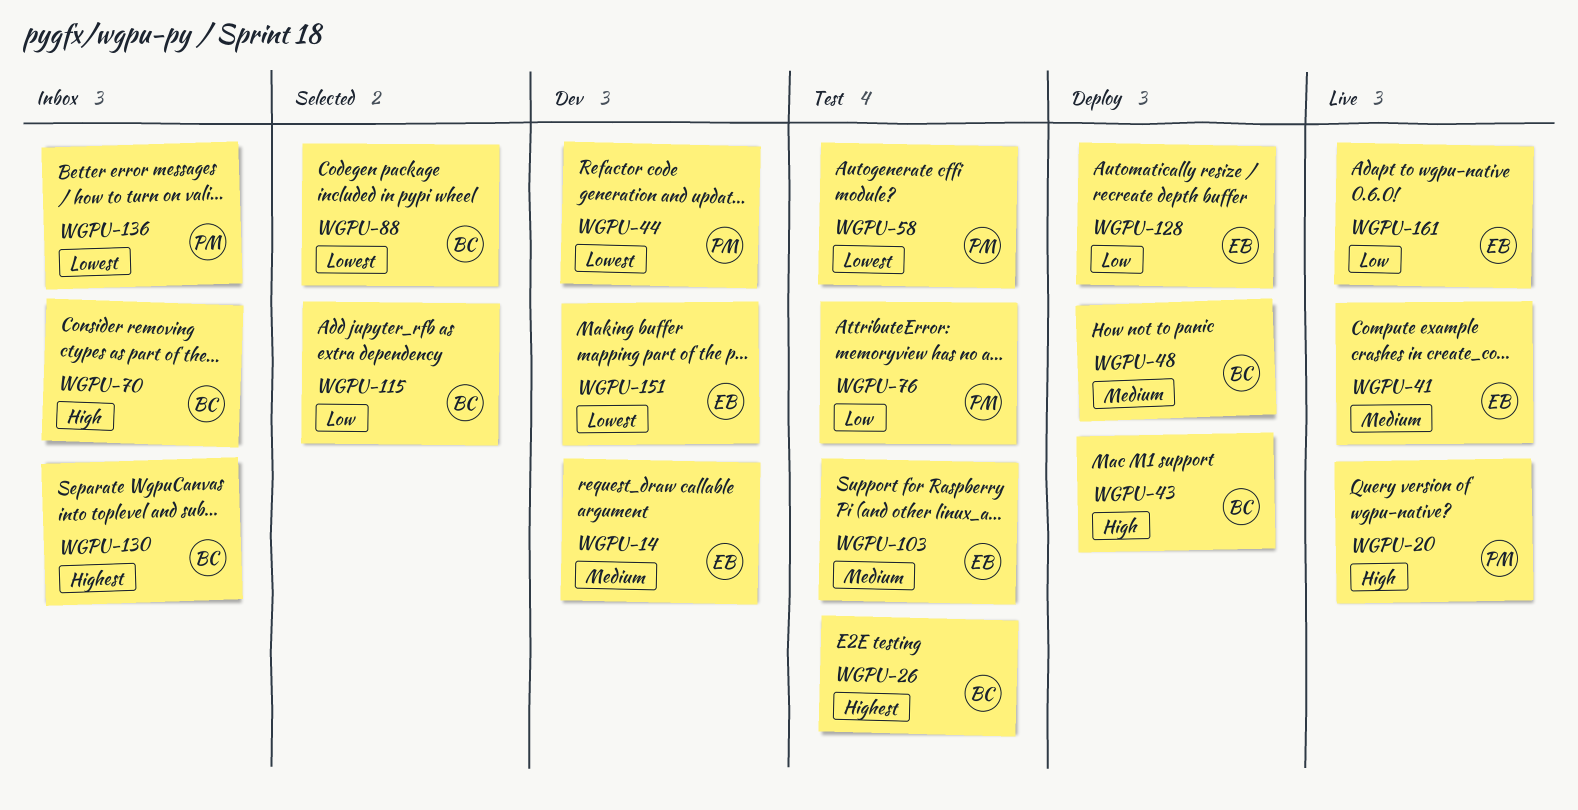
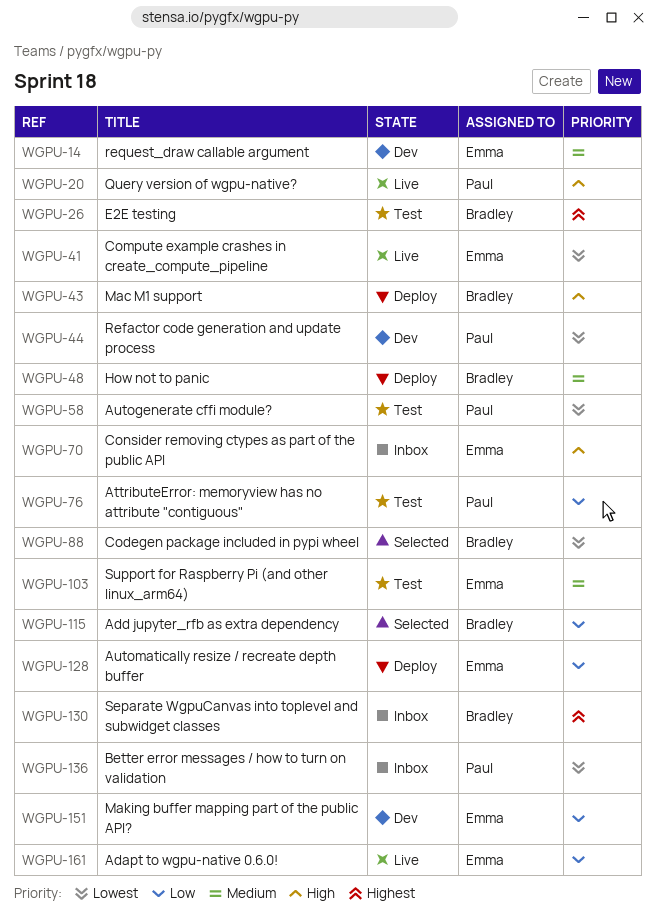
WGPU-41, priority: Medium -> Lowest
WGPU-70, owner: Bradley -> Emma
WGPU-151, priority: Lowest -> Low

